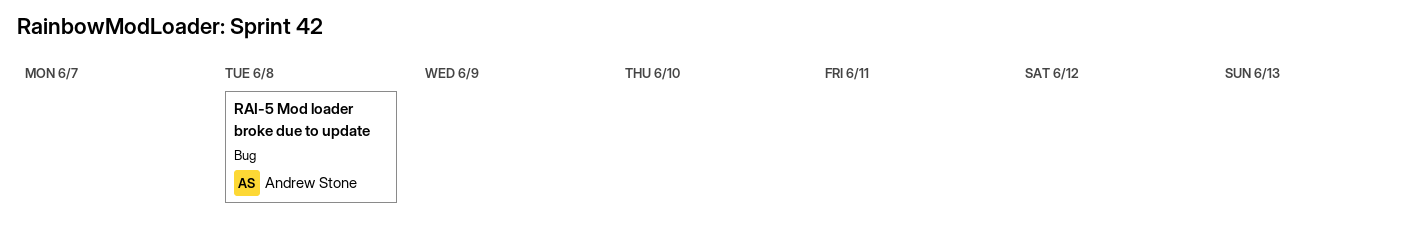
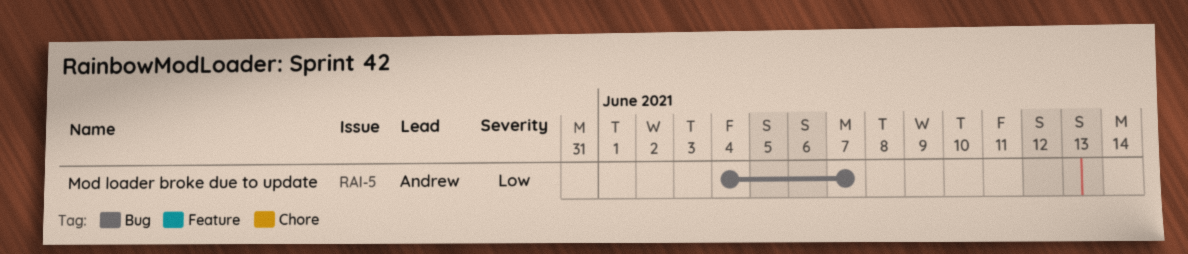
RAI-5, due: Jun 8 -> Jun 7

